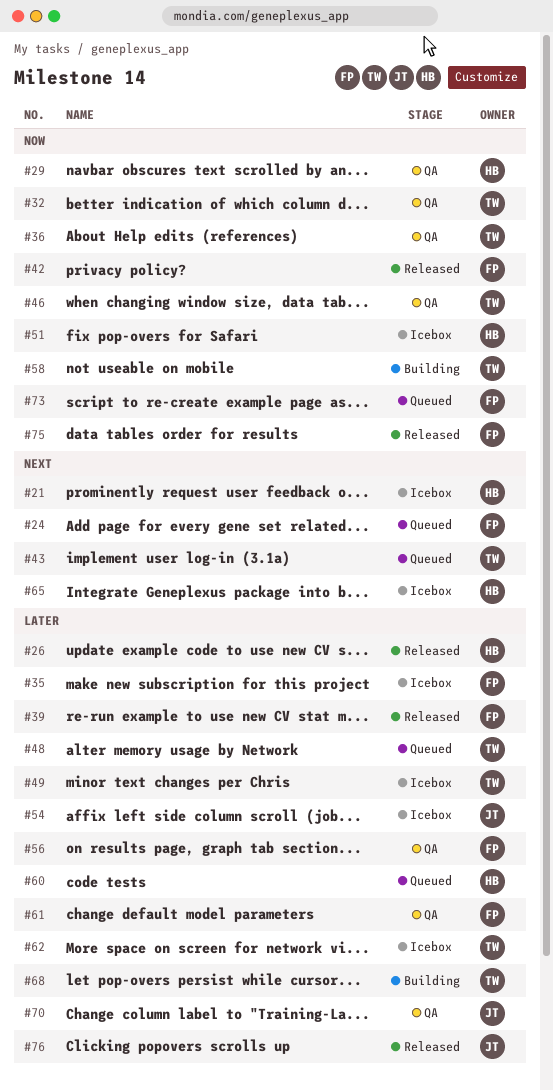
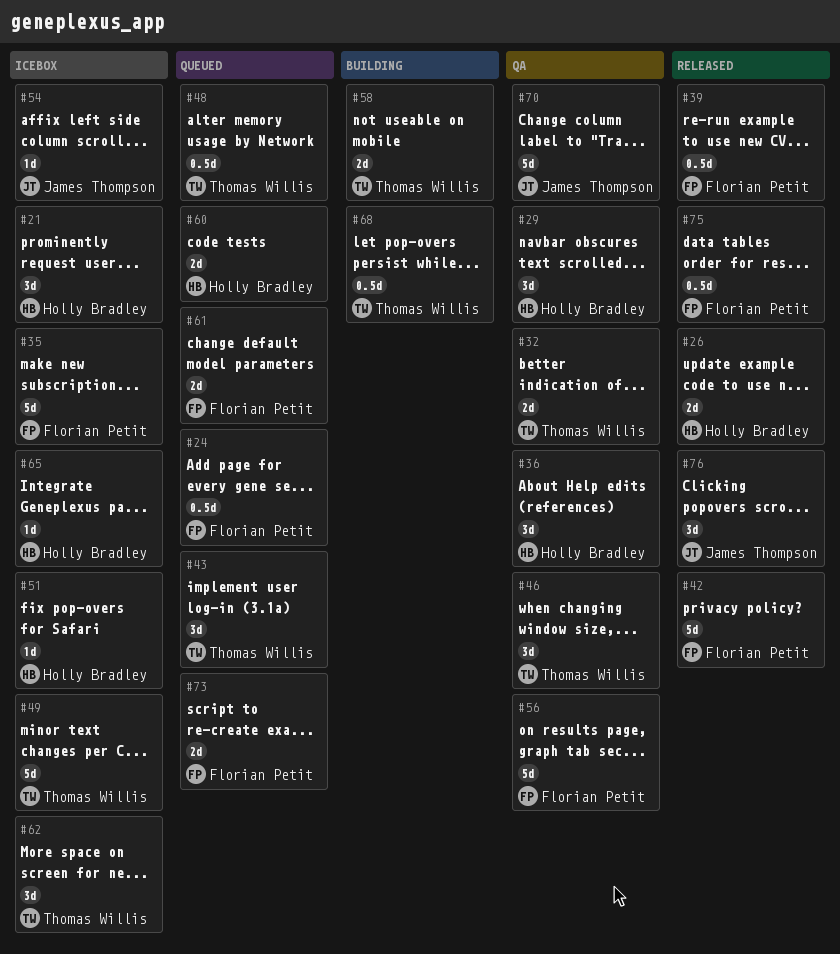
#36, owner: Thomas Willis -> Holly Bradley
#61, status: QA -> Queued

